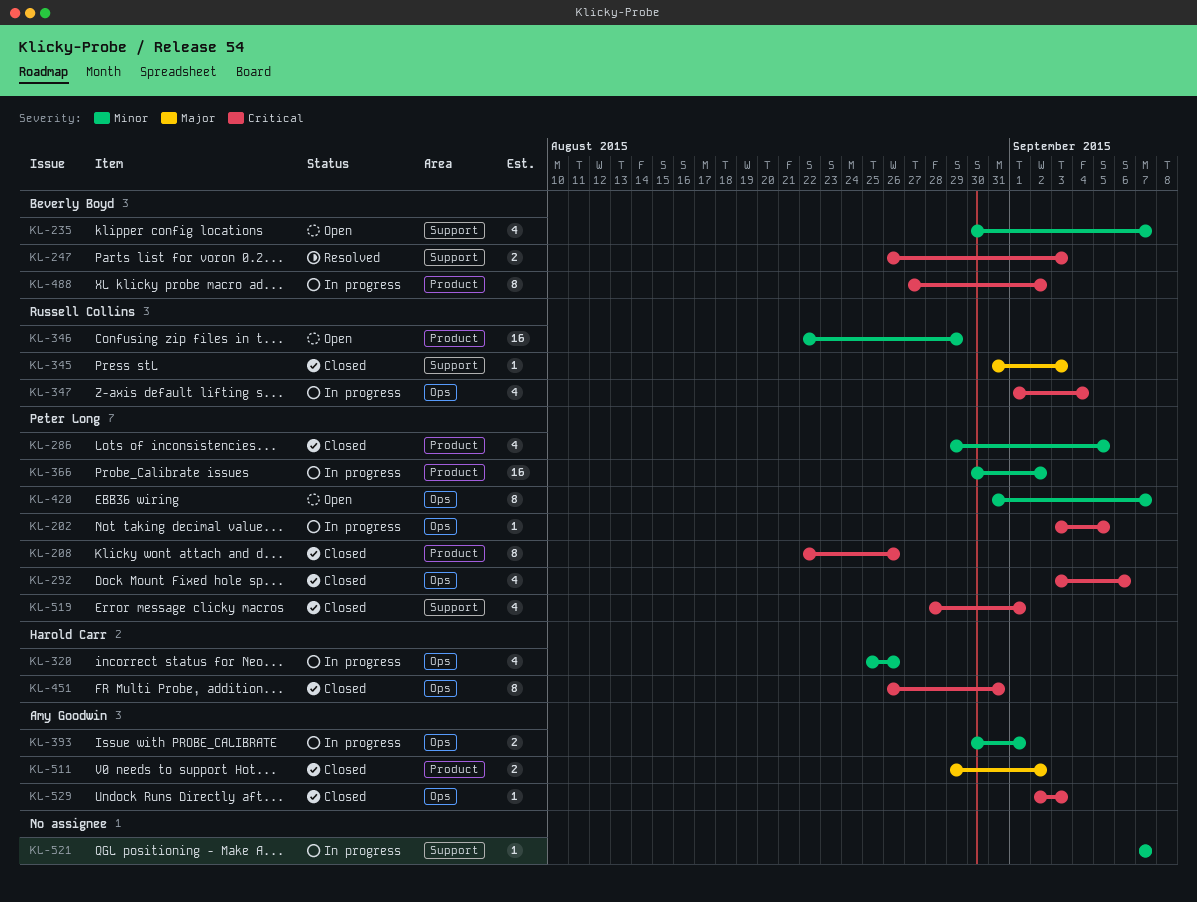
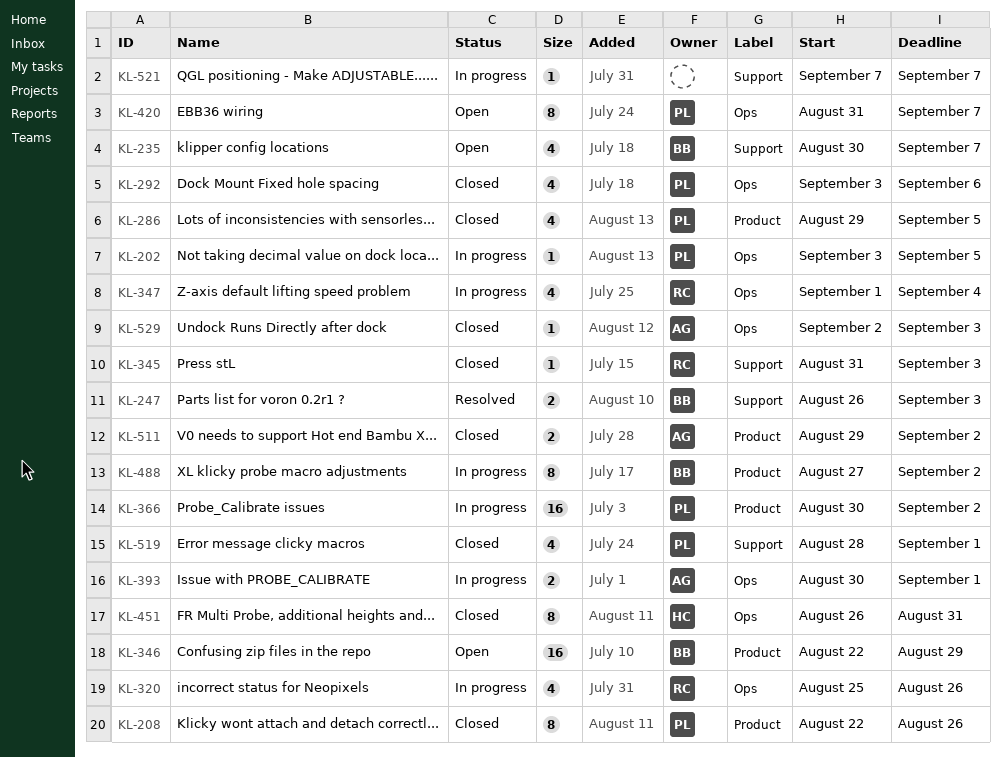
KL-320, owner: Harold Carr -> Russell Collins
KL-346, owner: Russell Collins -> Beverly Boyd

